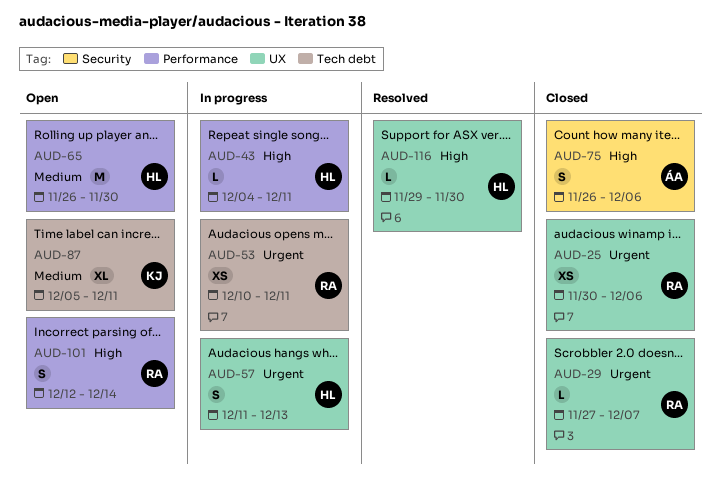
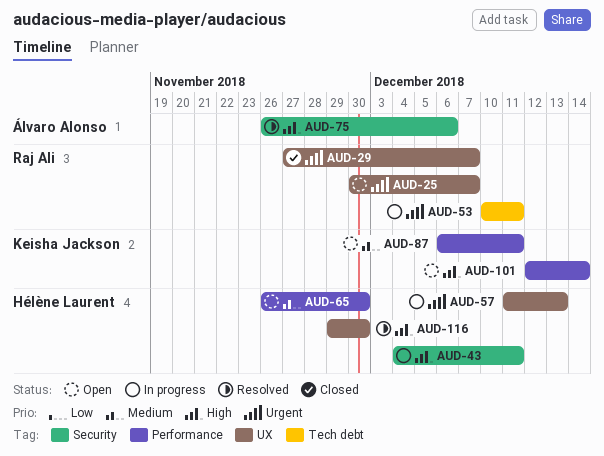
AUD-25, status: Closed -> Open
AUD-25, due: Dec 6 -> Dec 7
AUD-43, label: Performance -> Security
AUD-75, status: Closed -> Resolved
AUD-87, label: Tech debt -> Performance
AUD-87, start: Dec 5 -> Dec 6
AUD-101, owner: Raj Ali -> Keisha Jackson

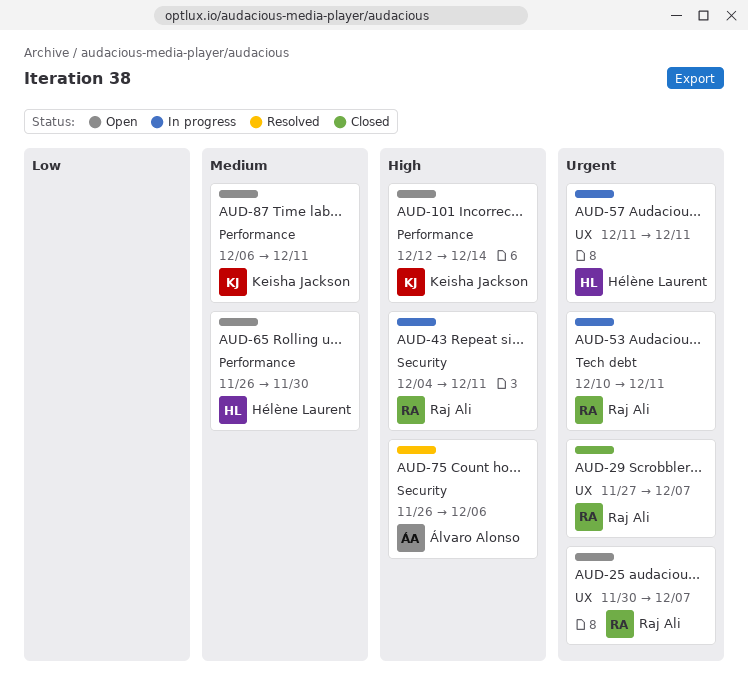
AUD-43, owner: Hélène Laurent -> Raj Ali
AUD-57, due: Dec 13 -> Dec 11
AUD-116: present -> none

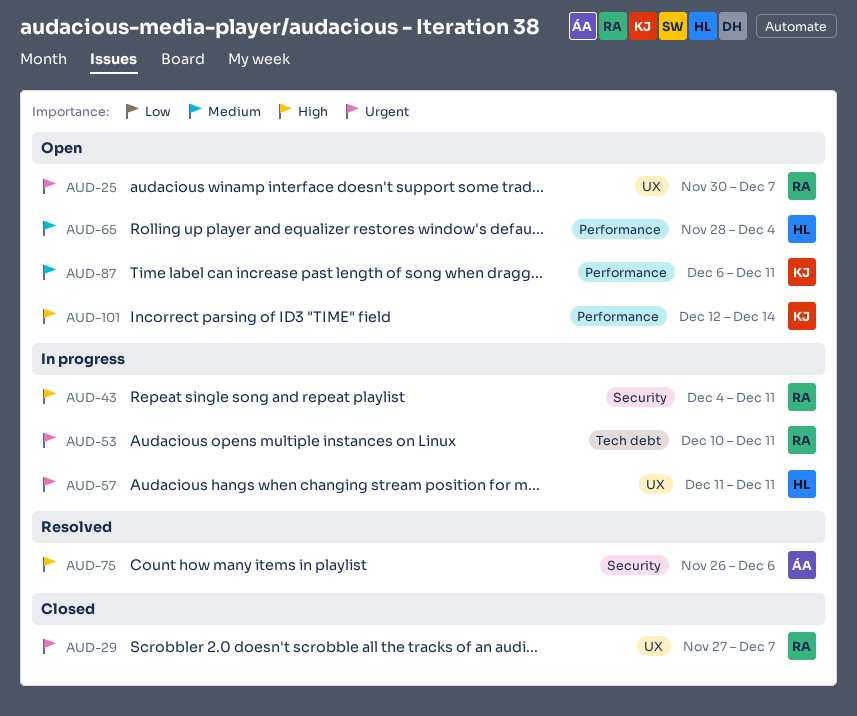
AUD-65, start: Nov 26 -> Nov 28
AUD-65, due: Nov 30 -> Dec 4

